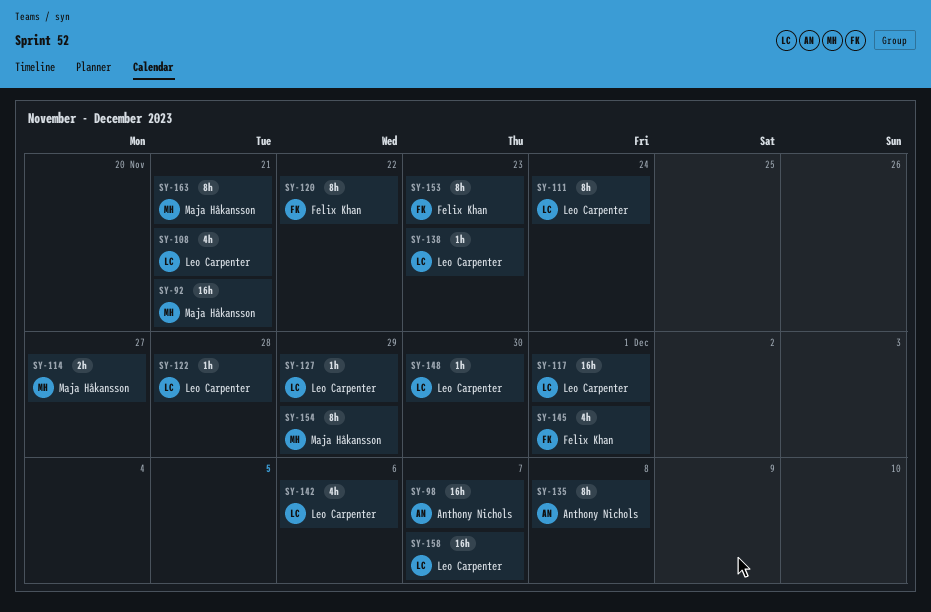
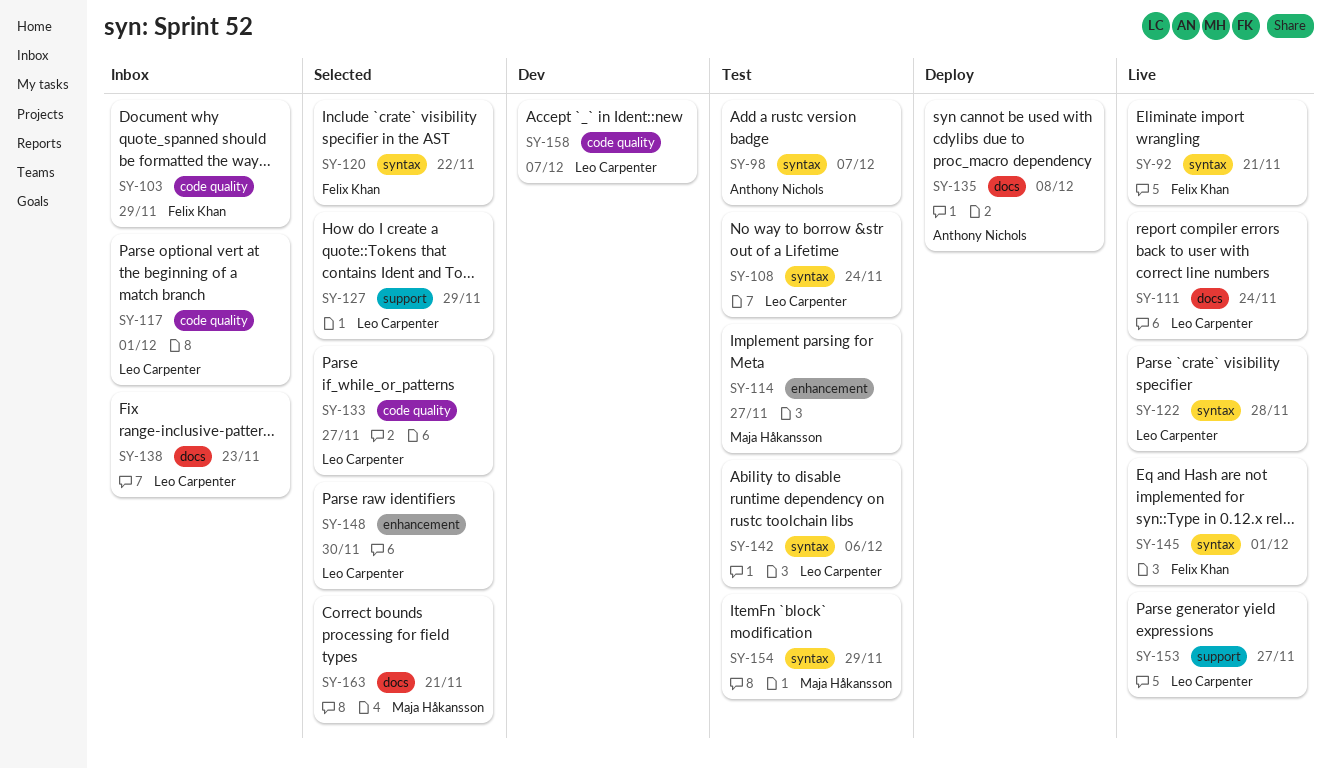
SY-92, owner: Maja Håkansson -> Felix Khan
SY-103: none -> present
SY-108, due: Nov 21 -> Nov 24
SY-133: none -> present
SY-153, owner: Felix Khan -> Leo Carpenter
SY-153, due: Nov 23 -> Nov 27

